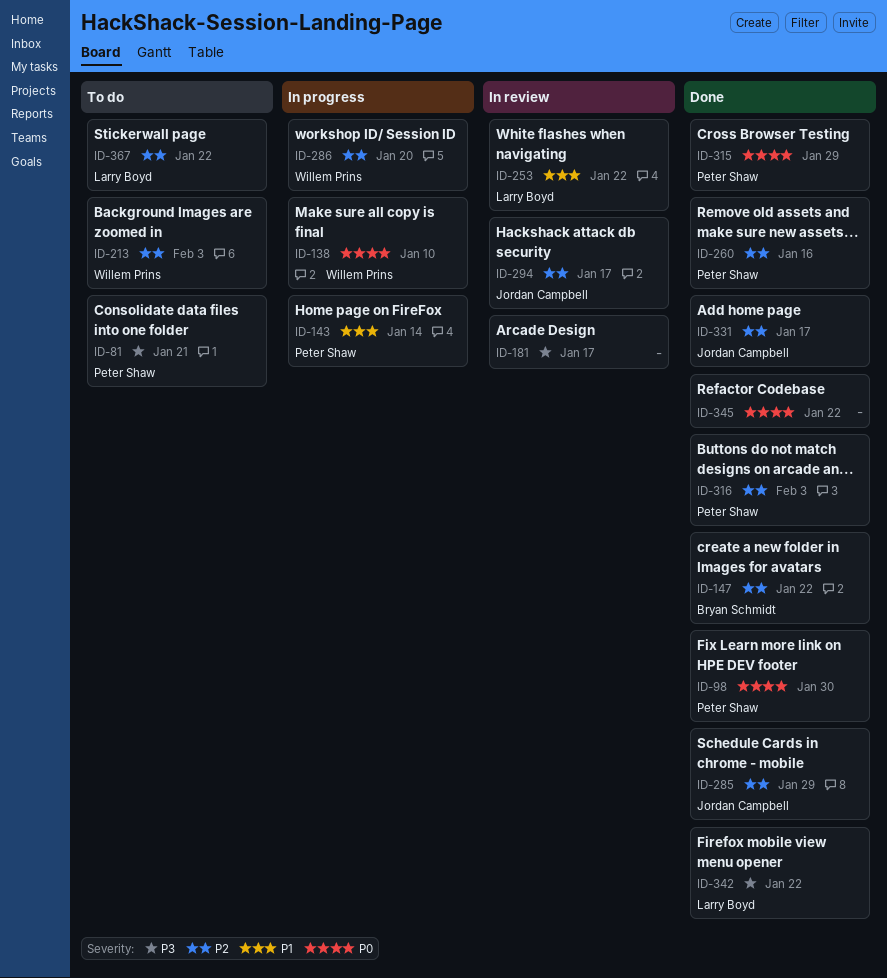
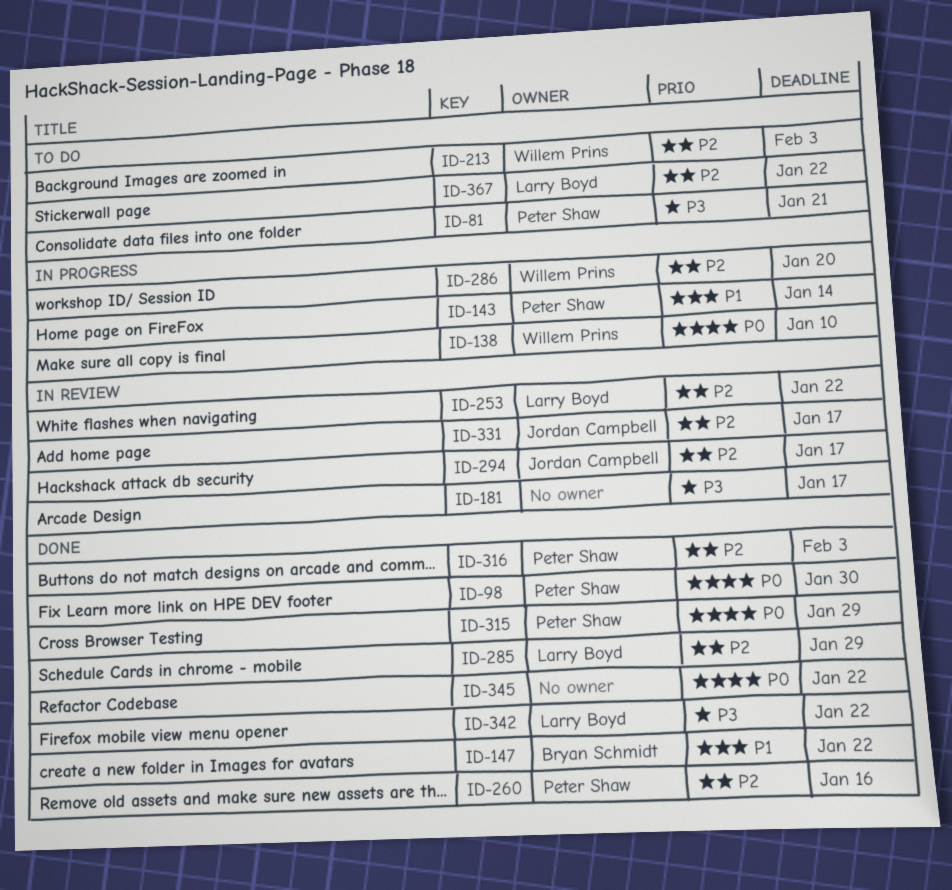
ID-147, priority: P2 -> P1
ID-253, priority: P1 -> P2
ID-285, owner: Jordan Campbell -> Larry Boyd
ID-331, status: Done -> In review

